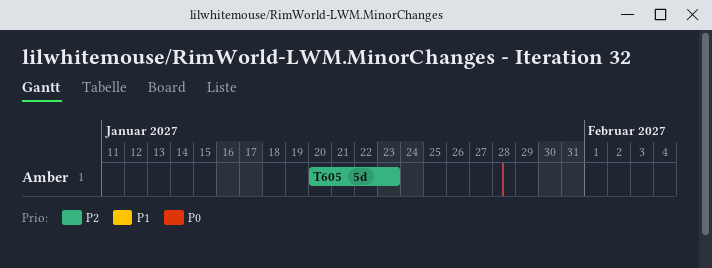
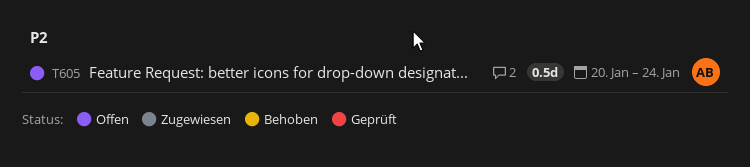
T605, estimate: 5d -> 0.5d
T605, due: Jan 23 -> Jan 24

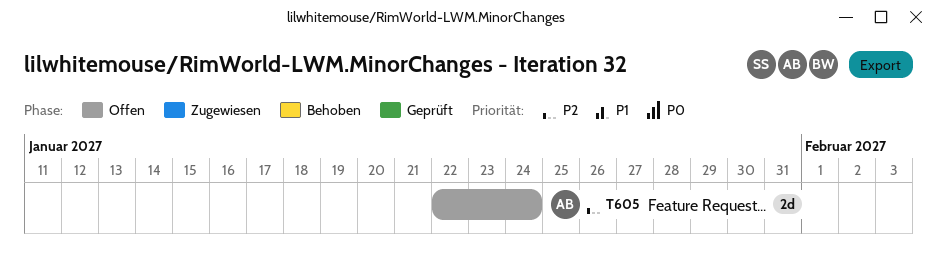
T605, estimate: 0.5d -> 2d
T605, start: Jan 20 -> Jan 22

